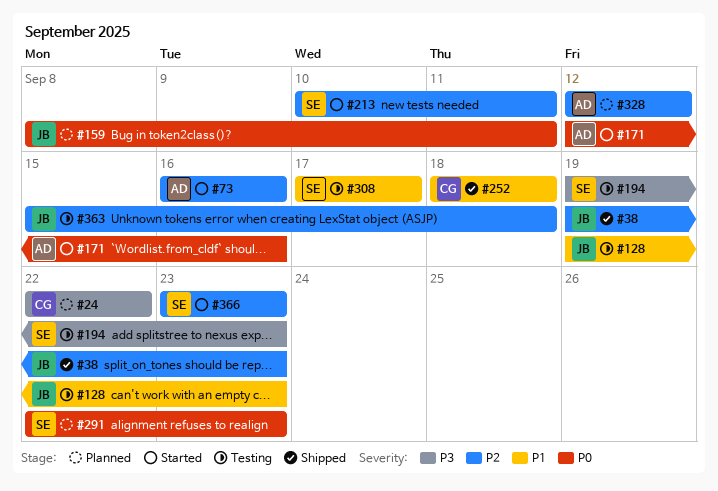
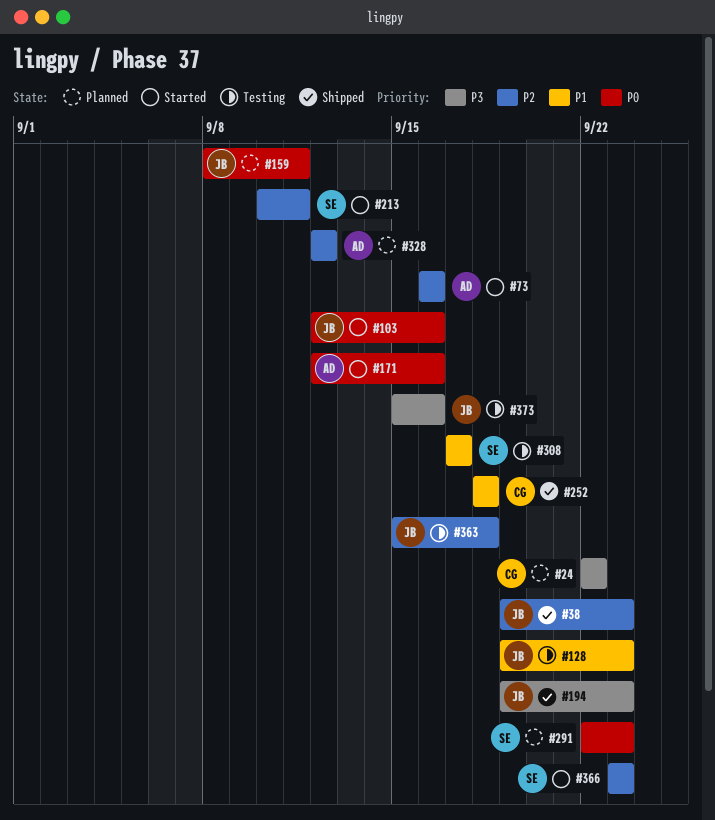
#103: none -> present
#194, status: Testing -> Shipped
#194, owner: SE -> JB
#373: none -> present

